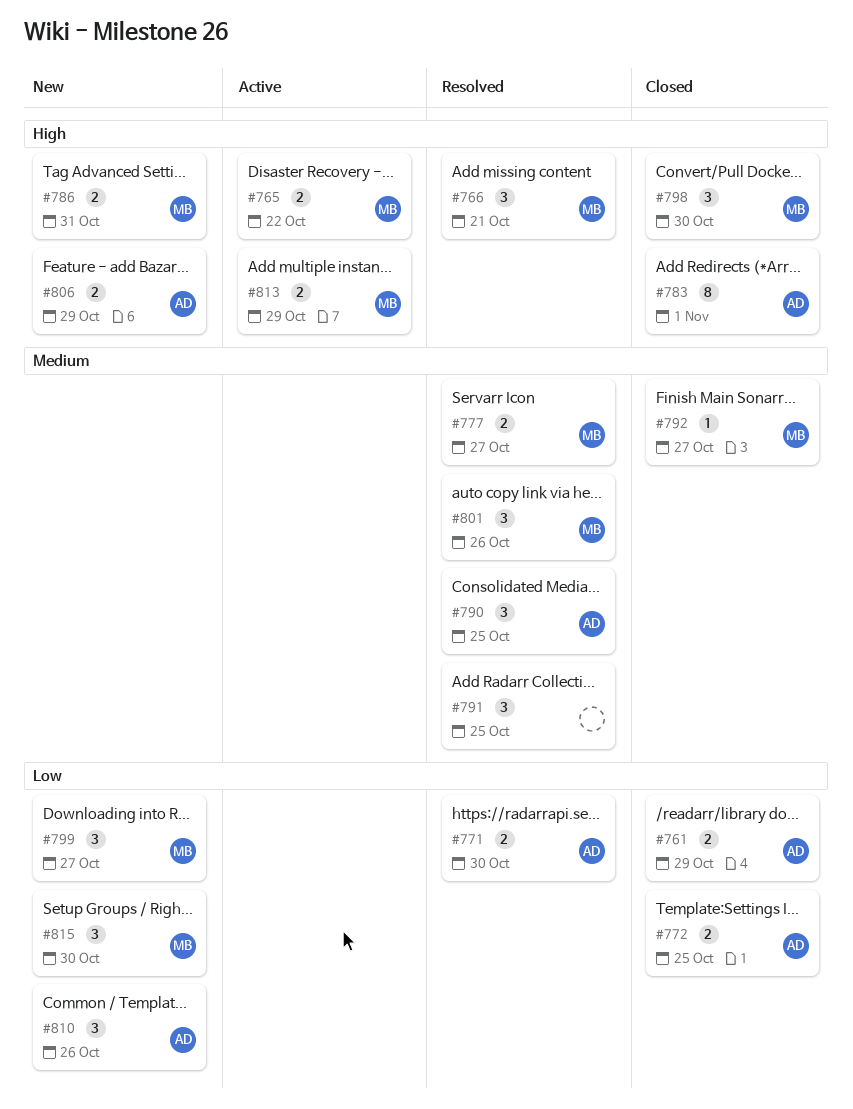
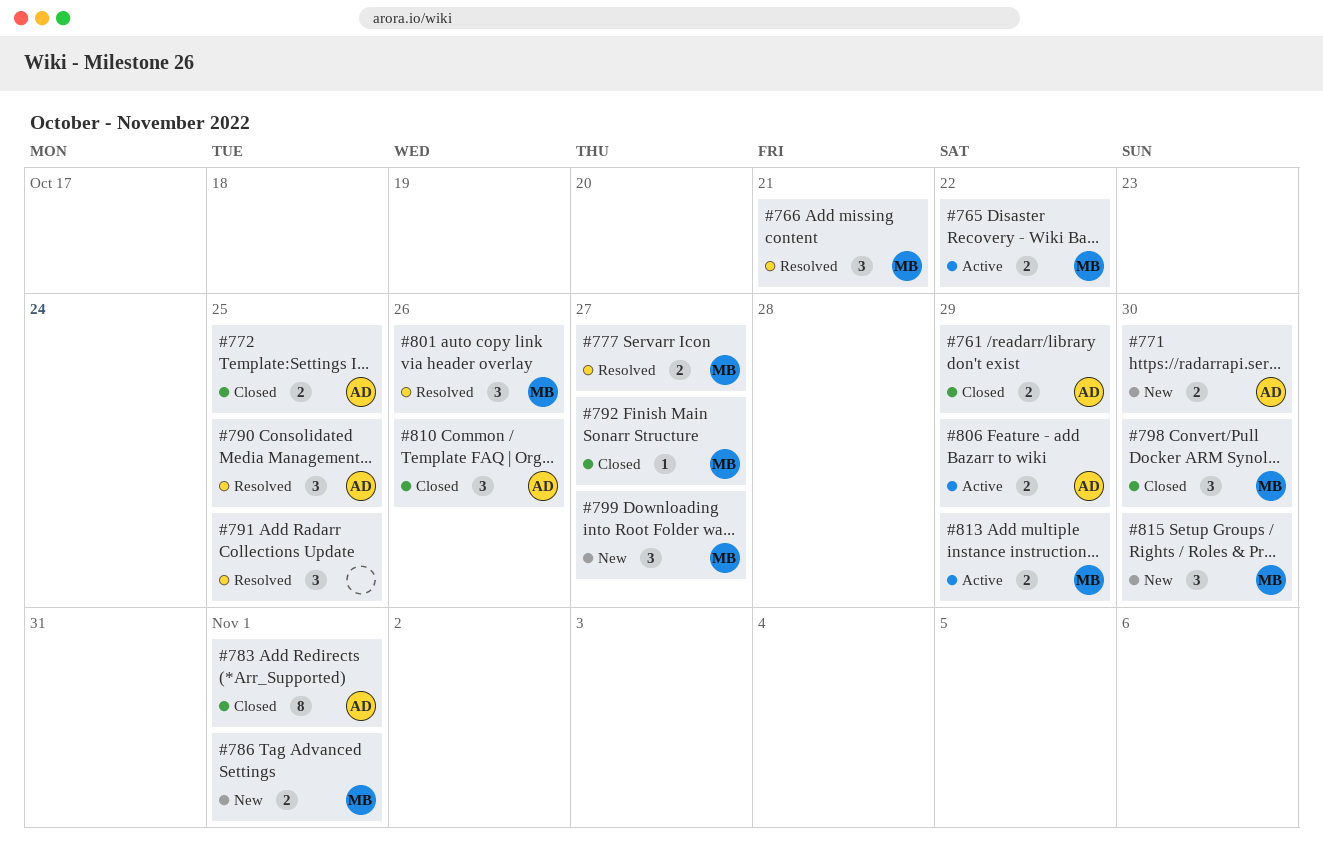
#771, status: Resolved -> New
#786, due: Oct 31 -> Nov 1
#806, status: New -> Active
#810, status: New -> Closed

